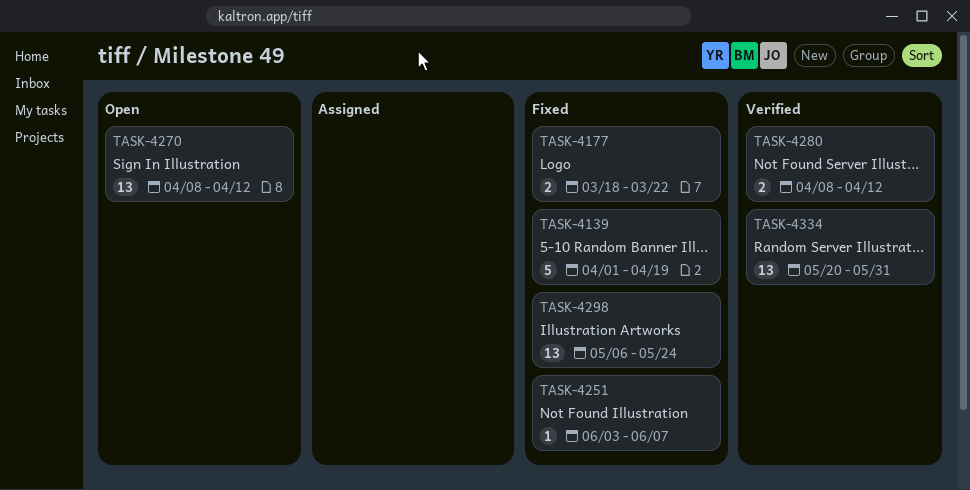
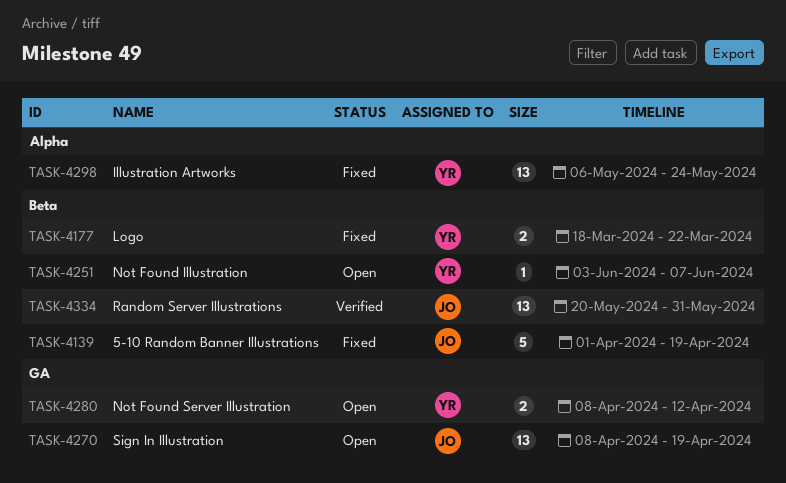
TASK-4251, status: Fixed -> Open
TASK-4270, due: Apr 12 -> Apr 19
TASK-4280, status: Verified -> Open

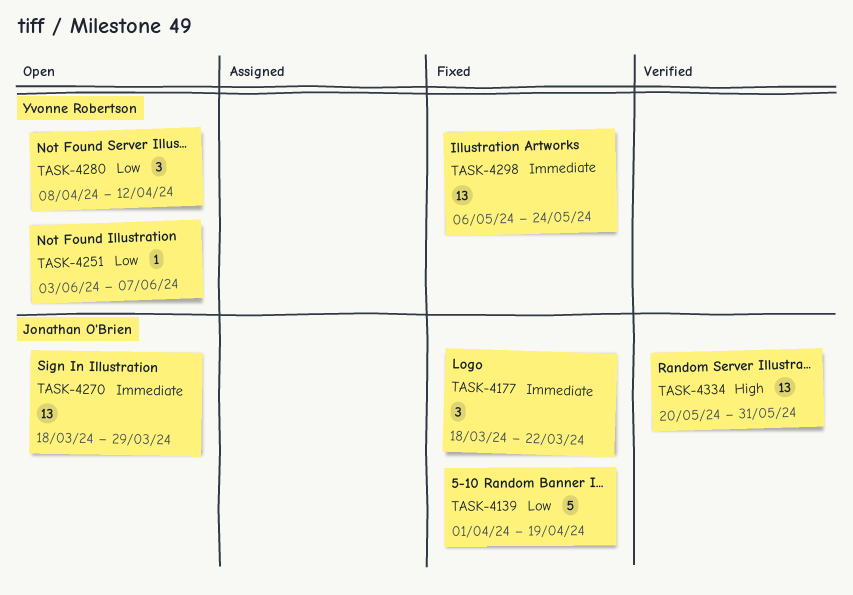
TASK-4177, owner: Yvonne Robertson -> Jonathan O'Brien
TASK-4177, estimate: 2 -> 3
TASK-4270, start: Apr 8 -> Mar 18
TASK-4270, due: Apr 19 -> Mar 29
TASK-4280, estimate: 2 -> 3

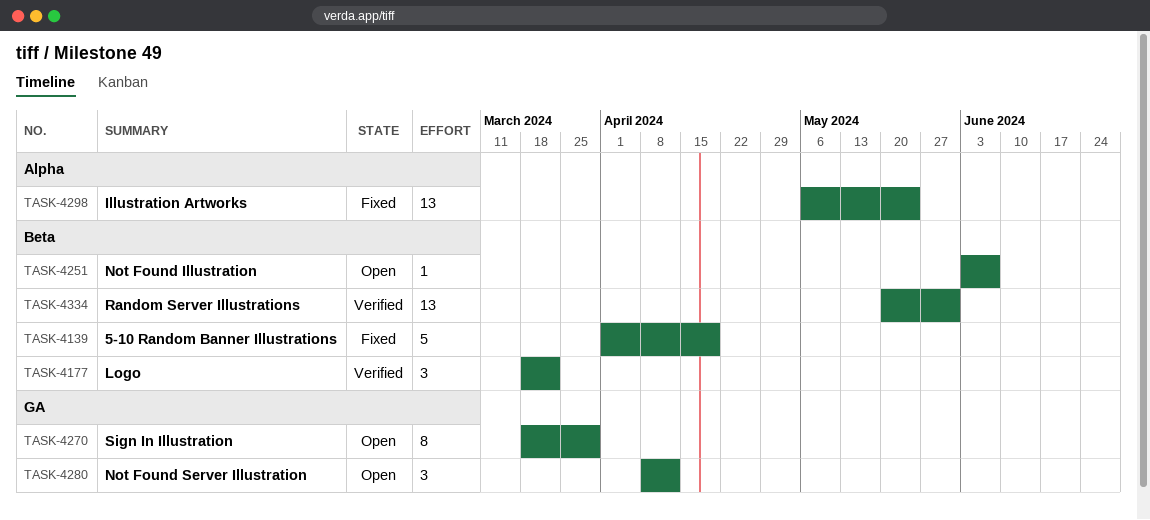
TASK-4177, status: Fixed -> Verified
TASK-4270, estimate: 13 -> 8

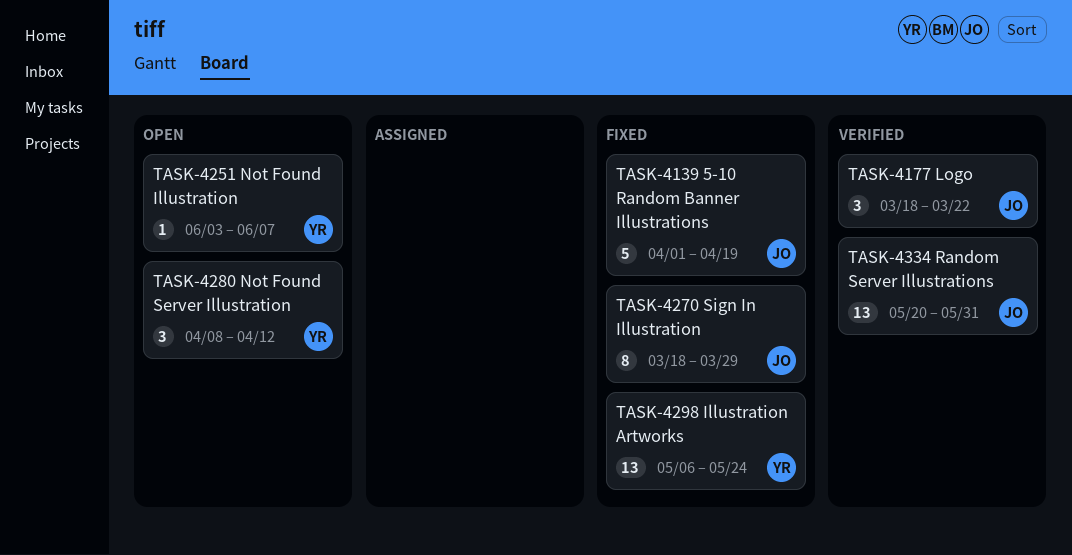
TASK-4270, status: Open -> Fixed

